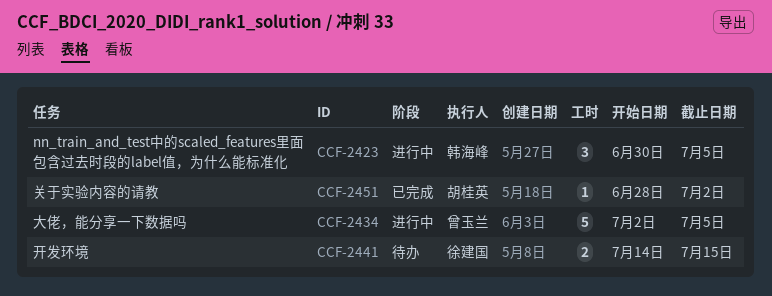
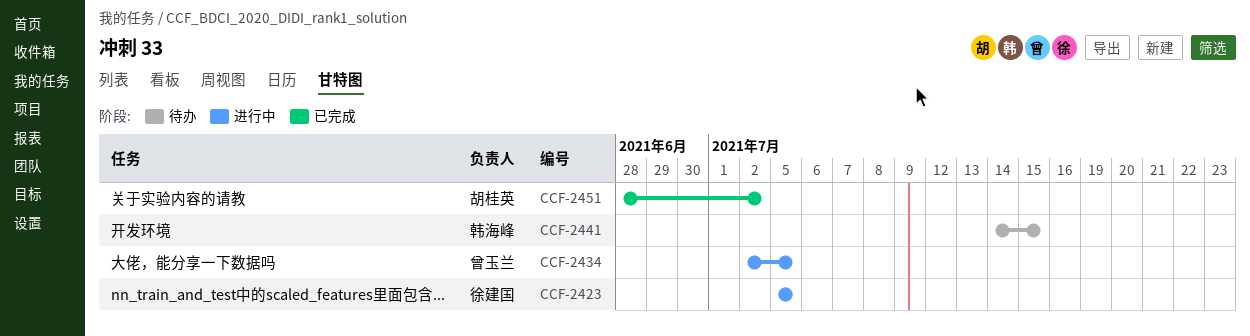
CCF-2423, owner: 韩海峰 -> 徐建国
CCF-2423, start: Jun 30 -> Jul 5
CCF-2441, owner: 徐建国 -> 韩海峰

